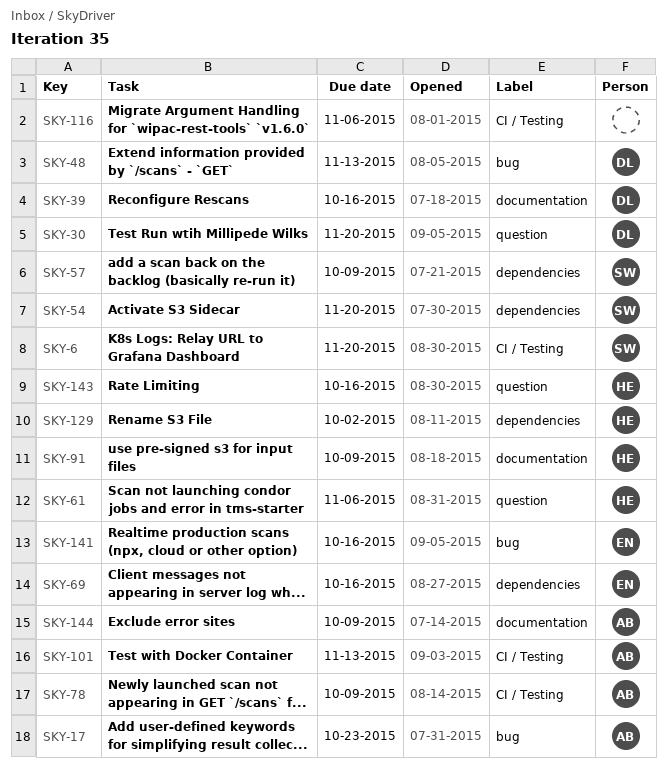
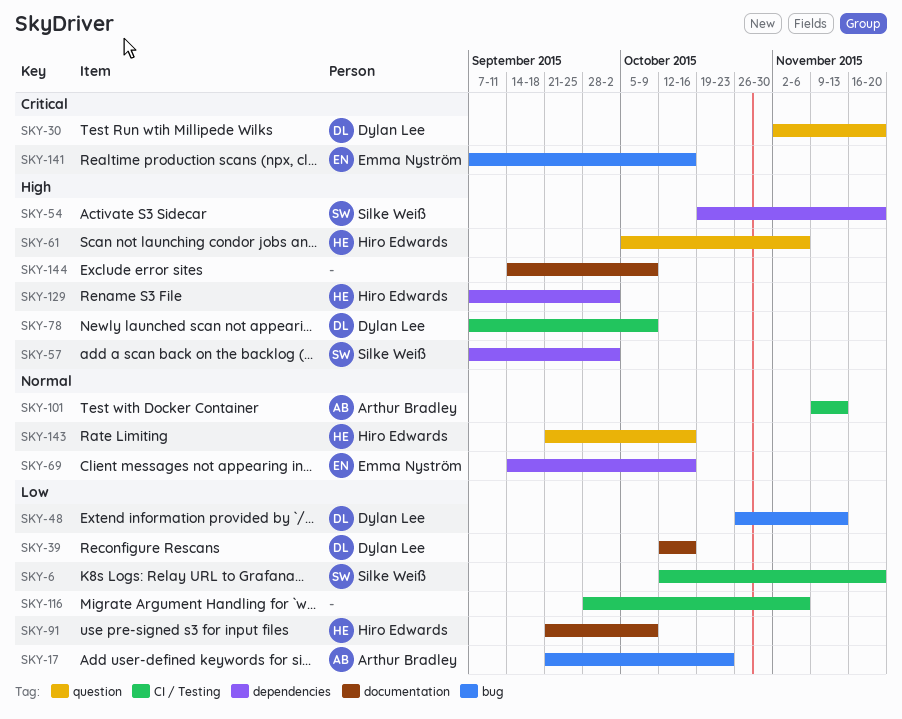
SKY-57, due: Oct 9 -> Oct 2
SKY-78, owner: Arthur Bradley -> Dylan Lee
SKY-144, owner: Arthur Bradley -> none

